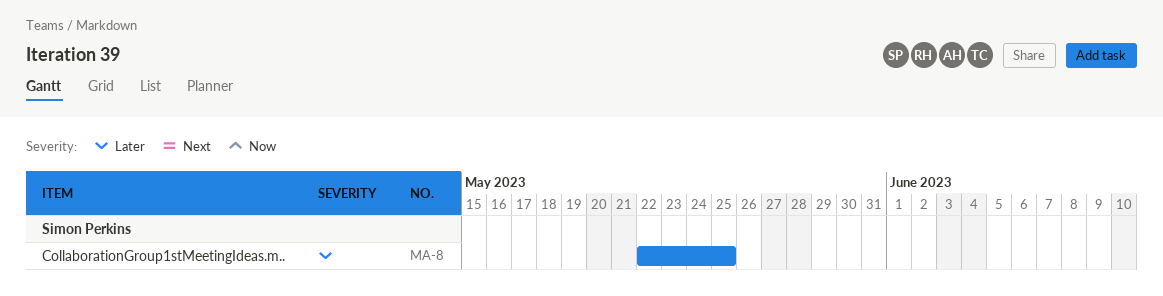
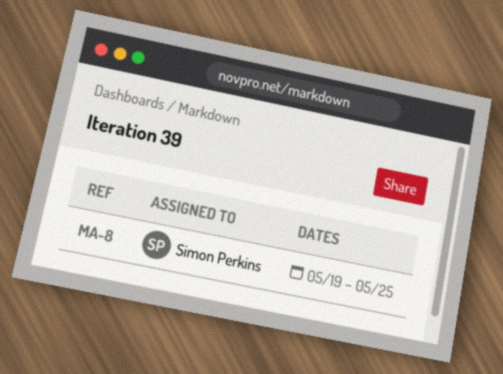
MA-8, start: May 22 -> May 19

